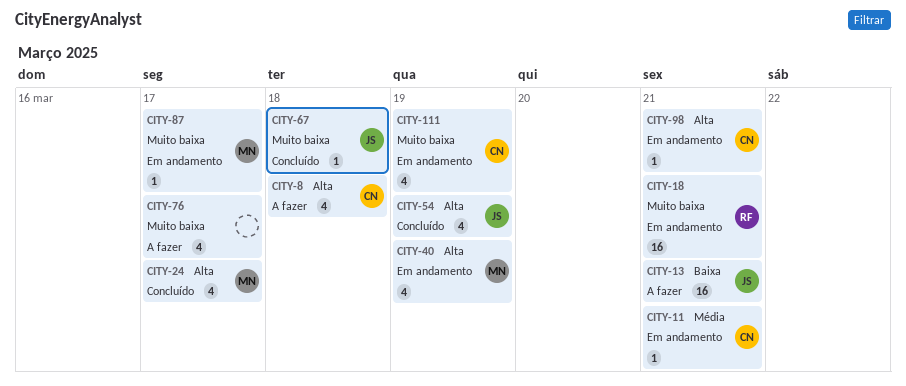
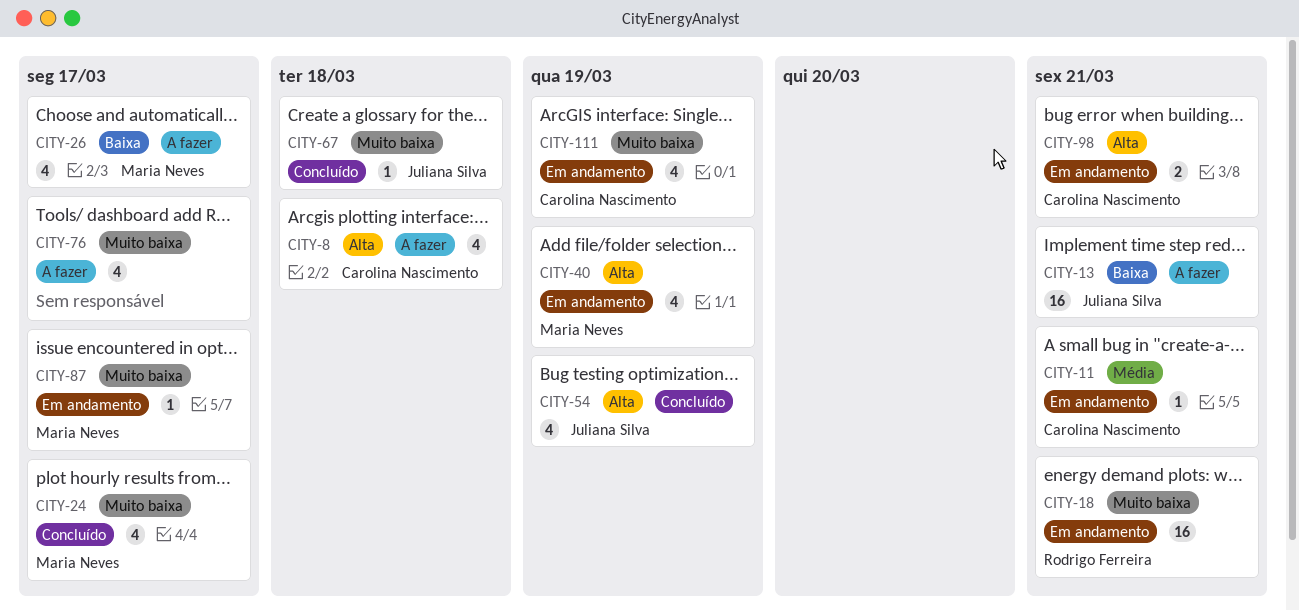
CITY-24, priority: Alta -> Muito baixa
CITY-26: none -> present
CITY-98, estimate: 1 -> 2

